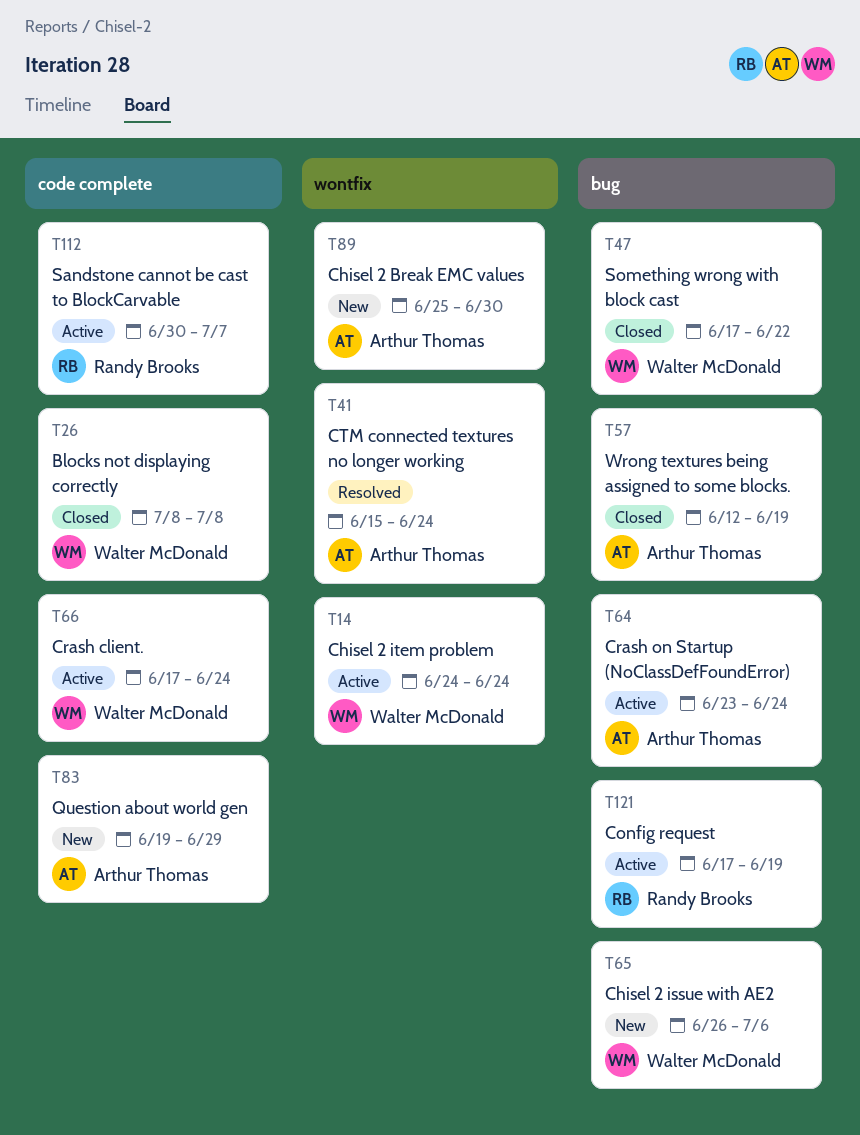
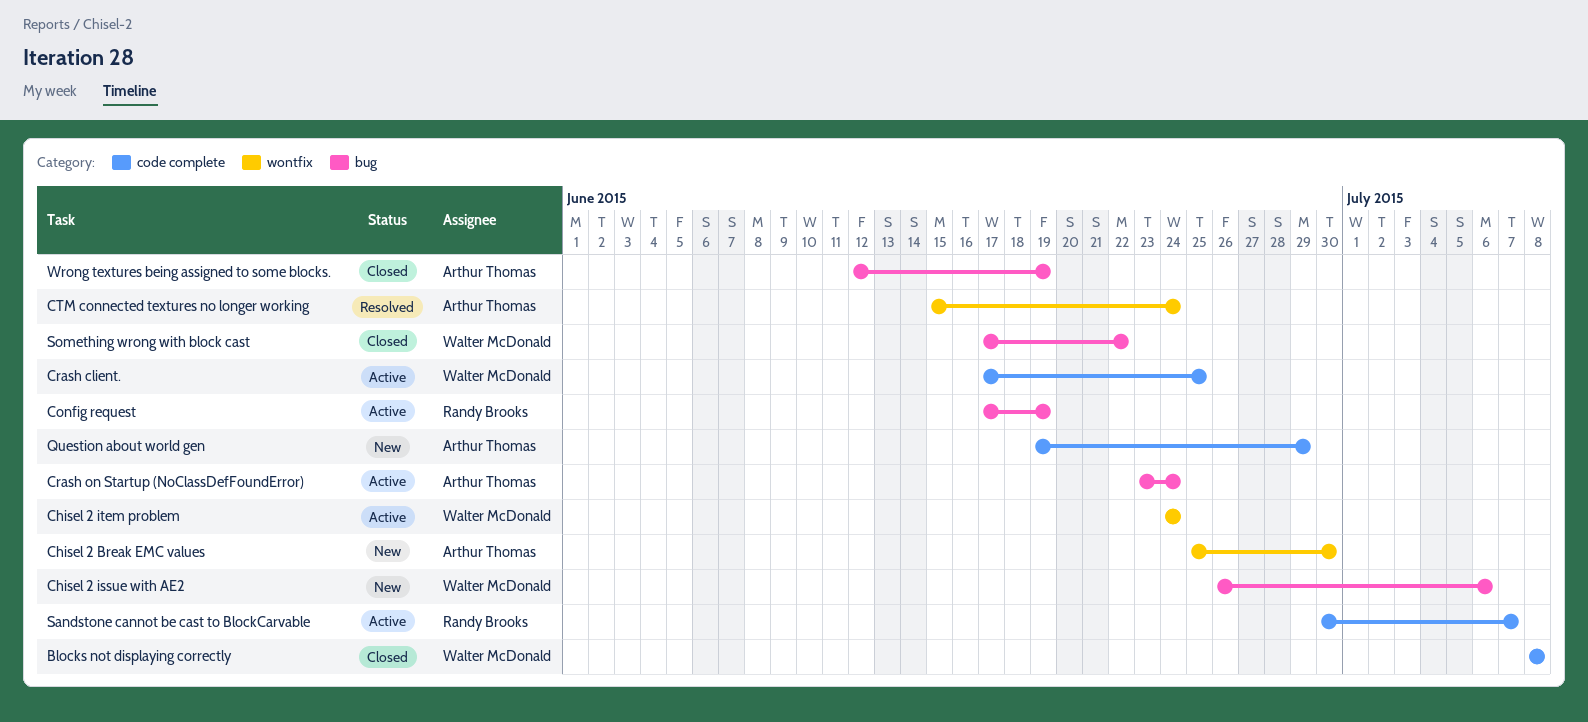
Crash client., due: Jun 24 -> Jun 25

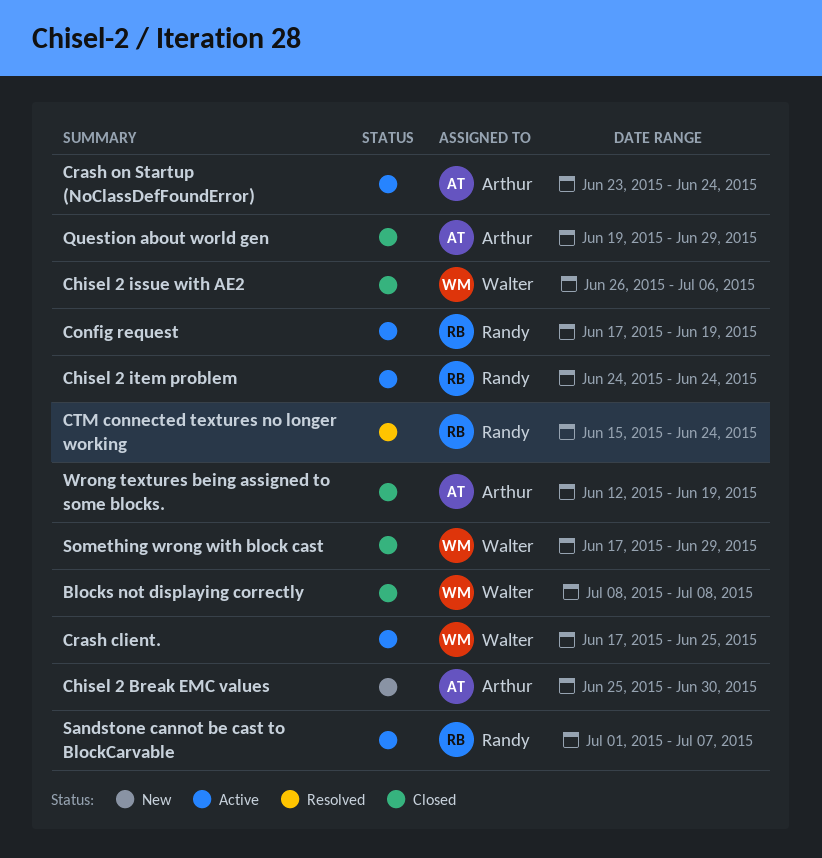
Chisel 2 issue with AE2, status: New -> Closed
Chisel 2 item problem, owner: Walter McDonald -> Randy Brooks
CTM connected textures no longer working, owner: Arthur Thomas -> Randy Brooks
Question about world gen, status: New -> Closed
Sandstone cannot be cast to BlockCarvable, start: Jun 30 -> Jul 1
Something wrong with block cast, due: Jun 22 -> Jun 29

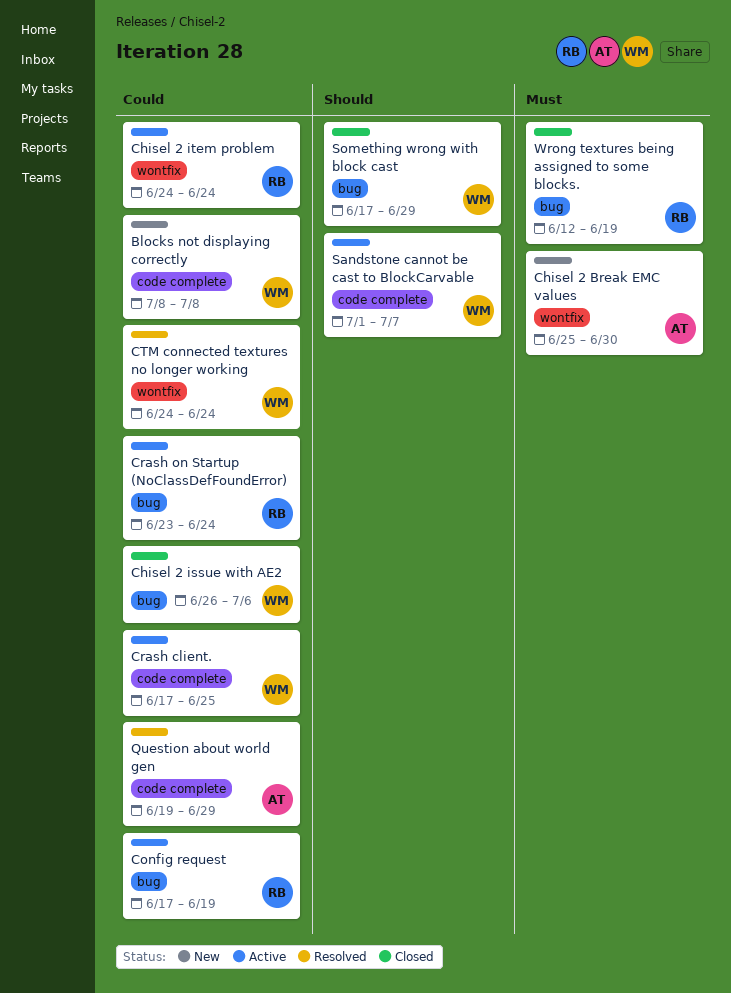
Blocks not displaying correctly, status: Closed -> New
Crash on Startup (NoClassDefFoundError), owner: Arthur -> Randy
CTM connected textures no longer working, owner: Randy -> Walter
CTM connected textures no longer working, start: Jun 15 -> Jun 24
Question about world gen, status: Closed -> Resolved
Sandstone cannot be cast to BlockCarvable, owner: Randy -> Walter
Wrong textures being assigned to some blocks., owner: Arthur -> Randy

